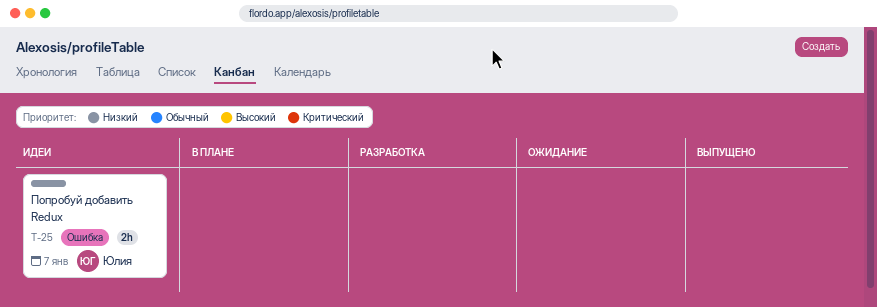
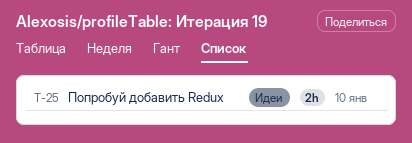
T-25, due: Jan 7 -> Jan 10

